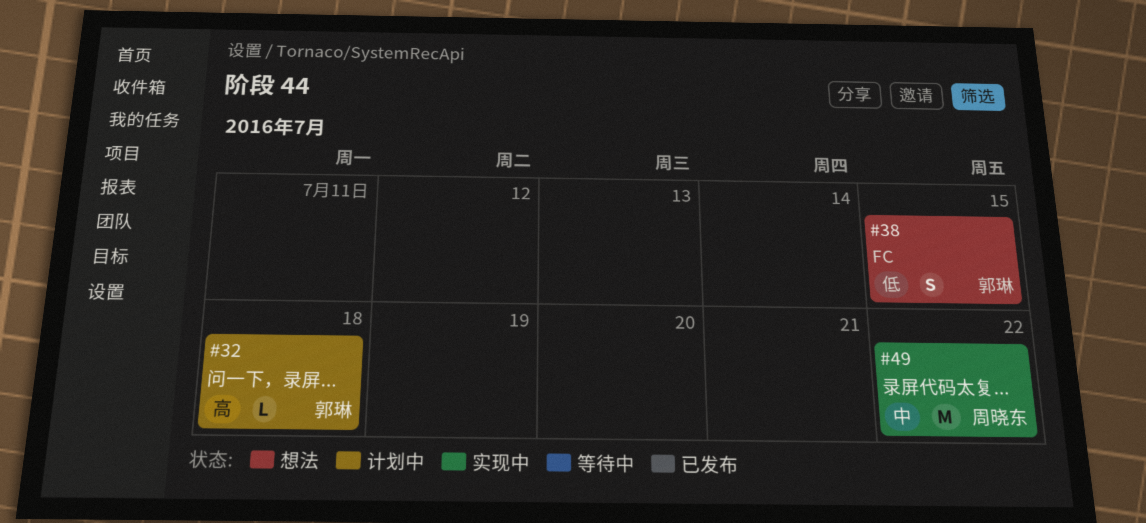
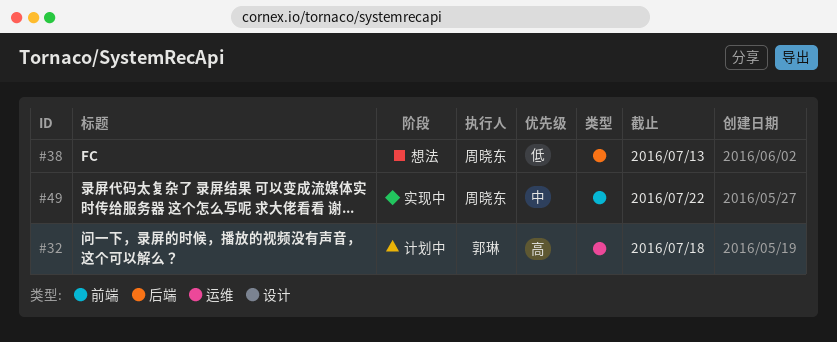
#38, owner: 郭琳 -> 周晓东
#38, due: Jul 15 -> Jul 13

